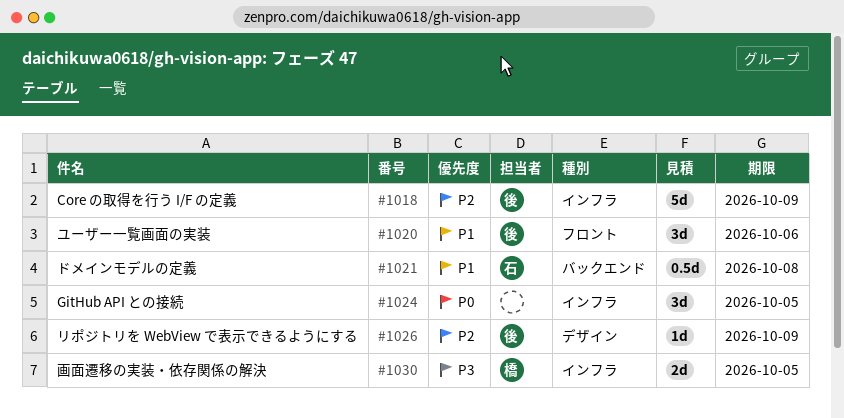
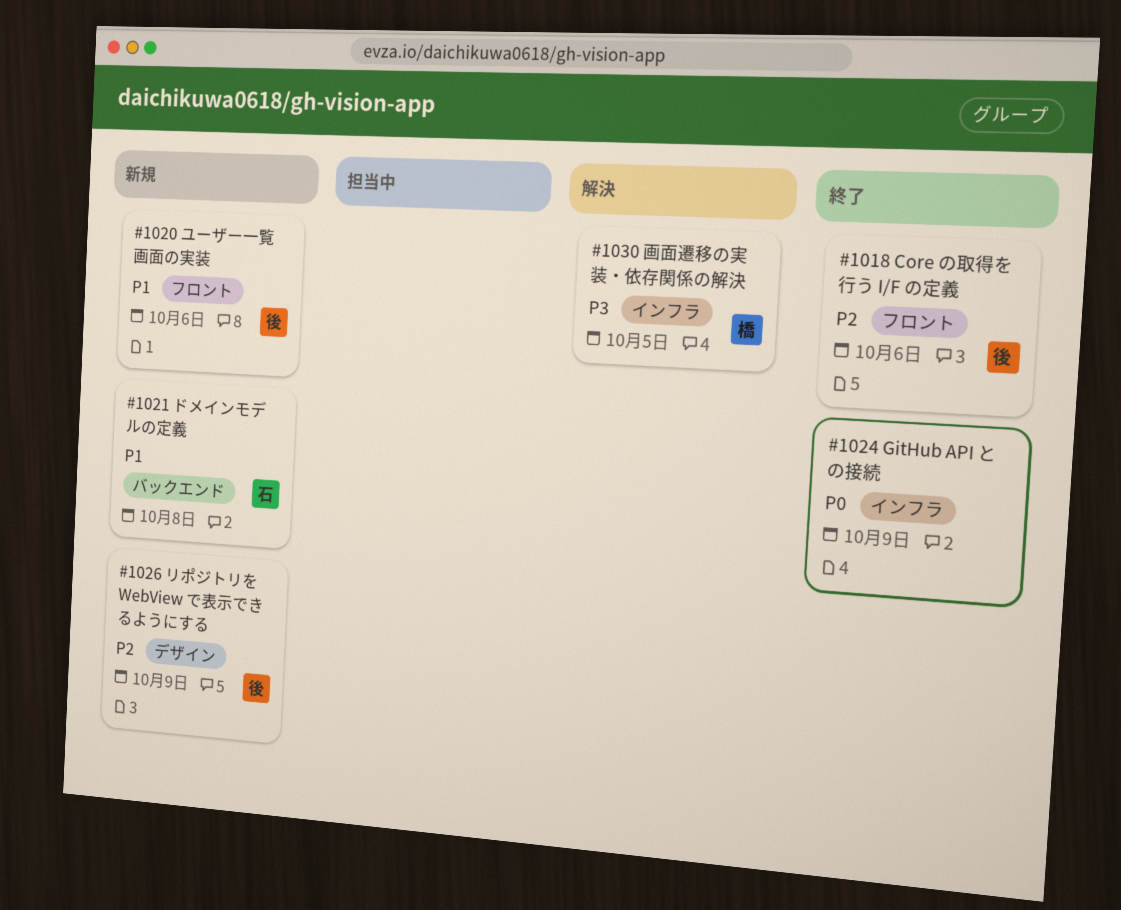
#1018, label: インフラ -> フロント
#1018, due: Oct 9 -> Oct 6
#1024, due: Oct 5 -> Oct 9

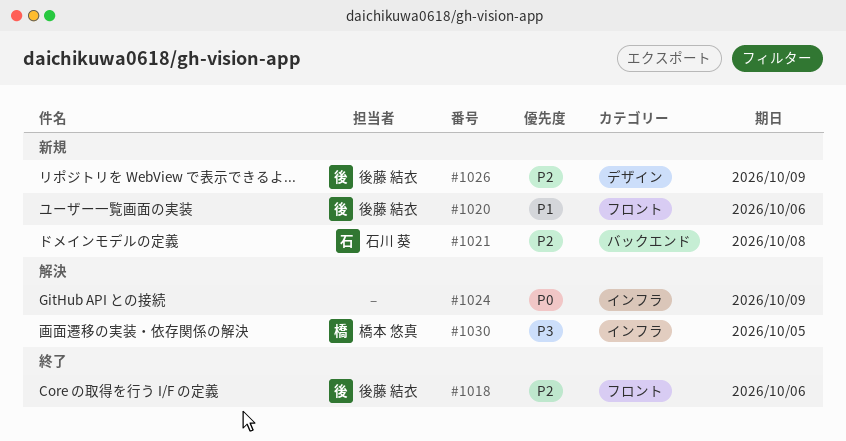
#1021, priority: P1 -> P2
#1024, status: 終了 -> 解決

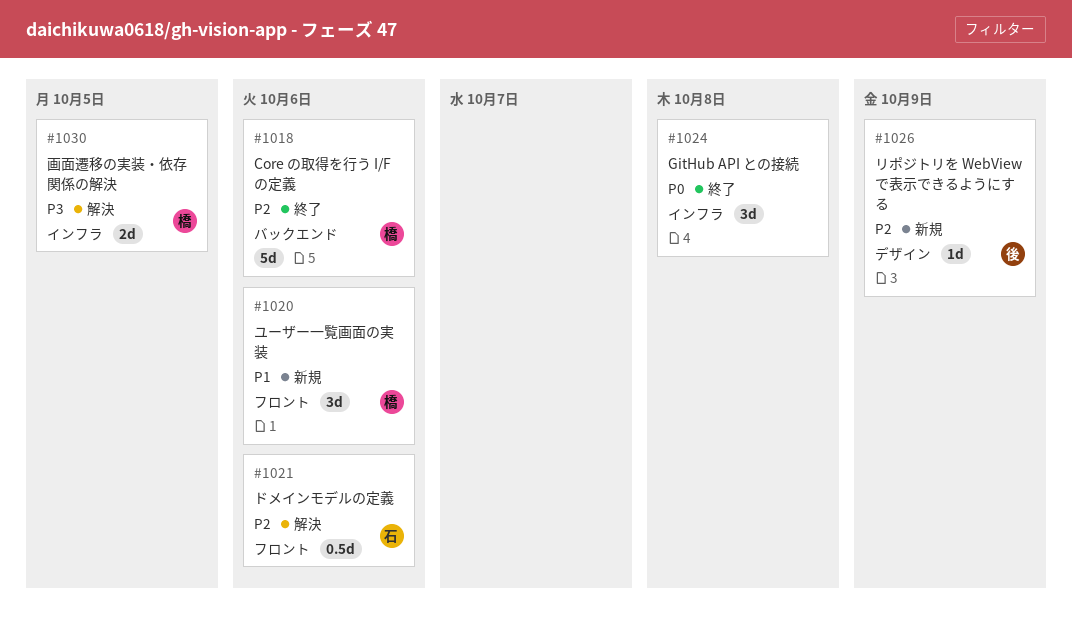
#1018, owner: 後藤 結衣 -> 橋本 悠真
#1018, label: フロント -> バックエンド
#1020, owner: 後藤 結衣 -> 橋本 悠真
#1021, status: 新規 -> 解決
#1021, label: バックエンド -> フロント
#1021, due: Oct 8 -> Oct 6
#1024, status: 解決 -> 終了
#1024, due: Oct 9 -> Oct 8

